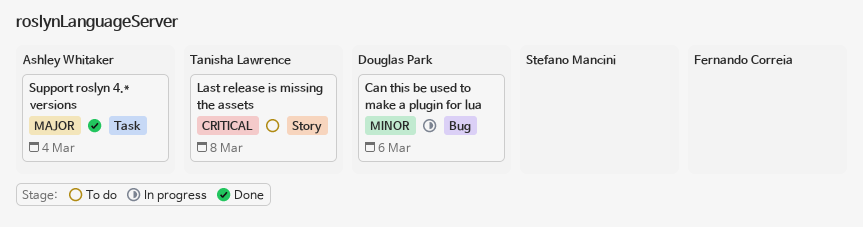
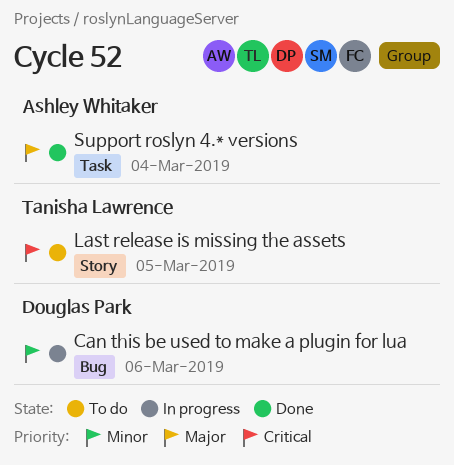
Last release is missing the assets, due: Mar 8 -> Mar 5

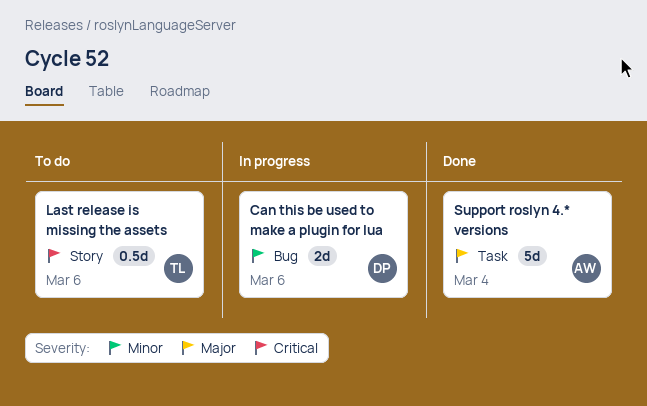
Last release is missing the assets, due: Mar 5 -> Mar 6

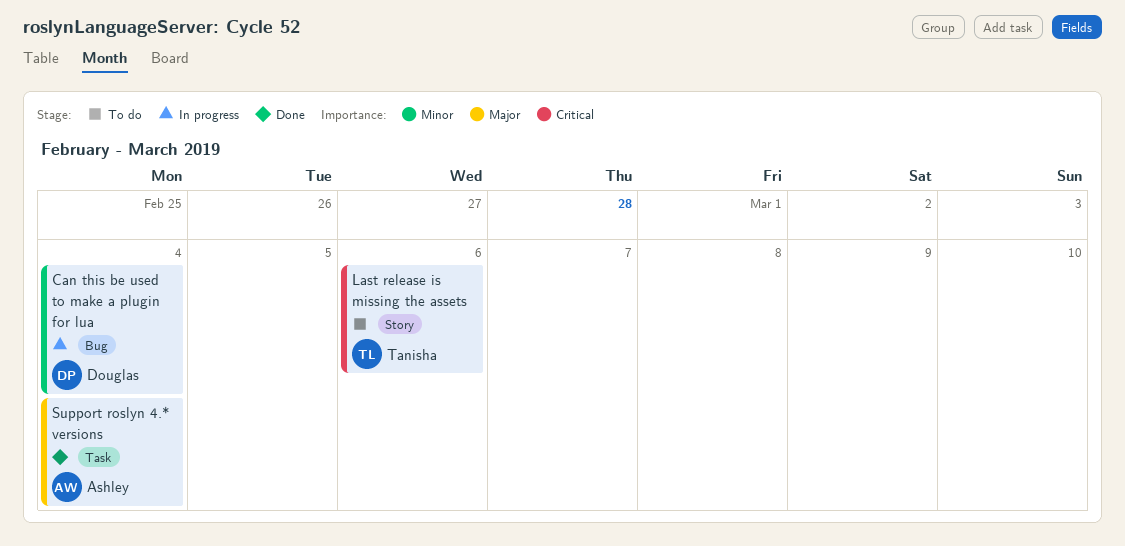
Can this be used to make a plugin for lua, due: Mar 6 -> Mar 4

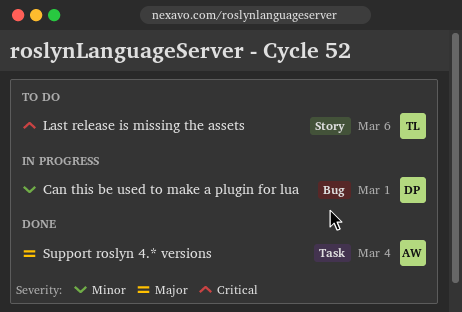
Can this be used to make a plugin for lua, due: Mar 4 -> Mar 1

